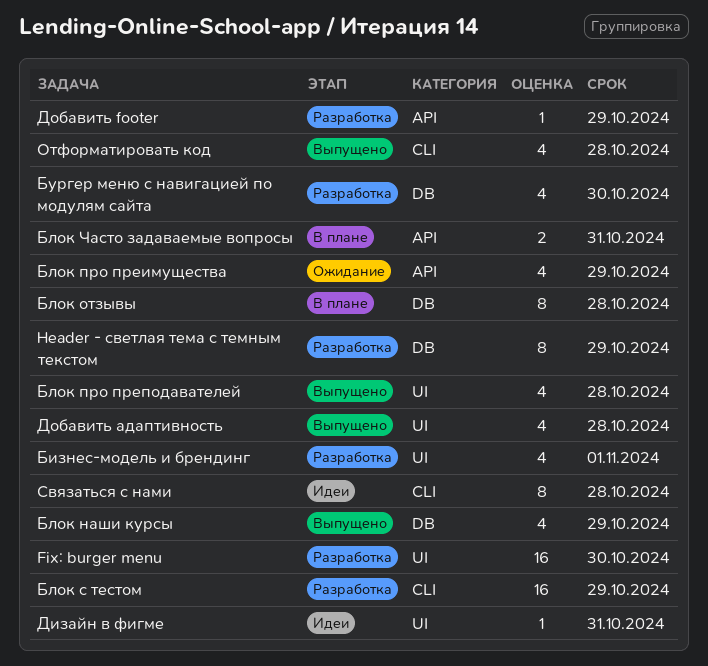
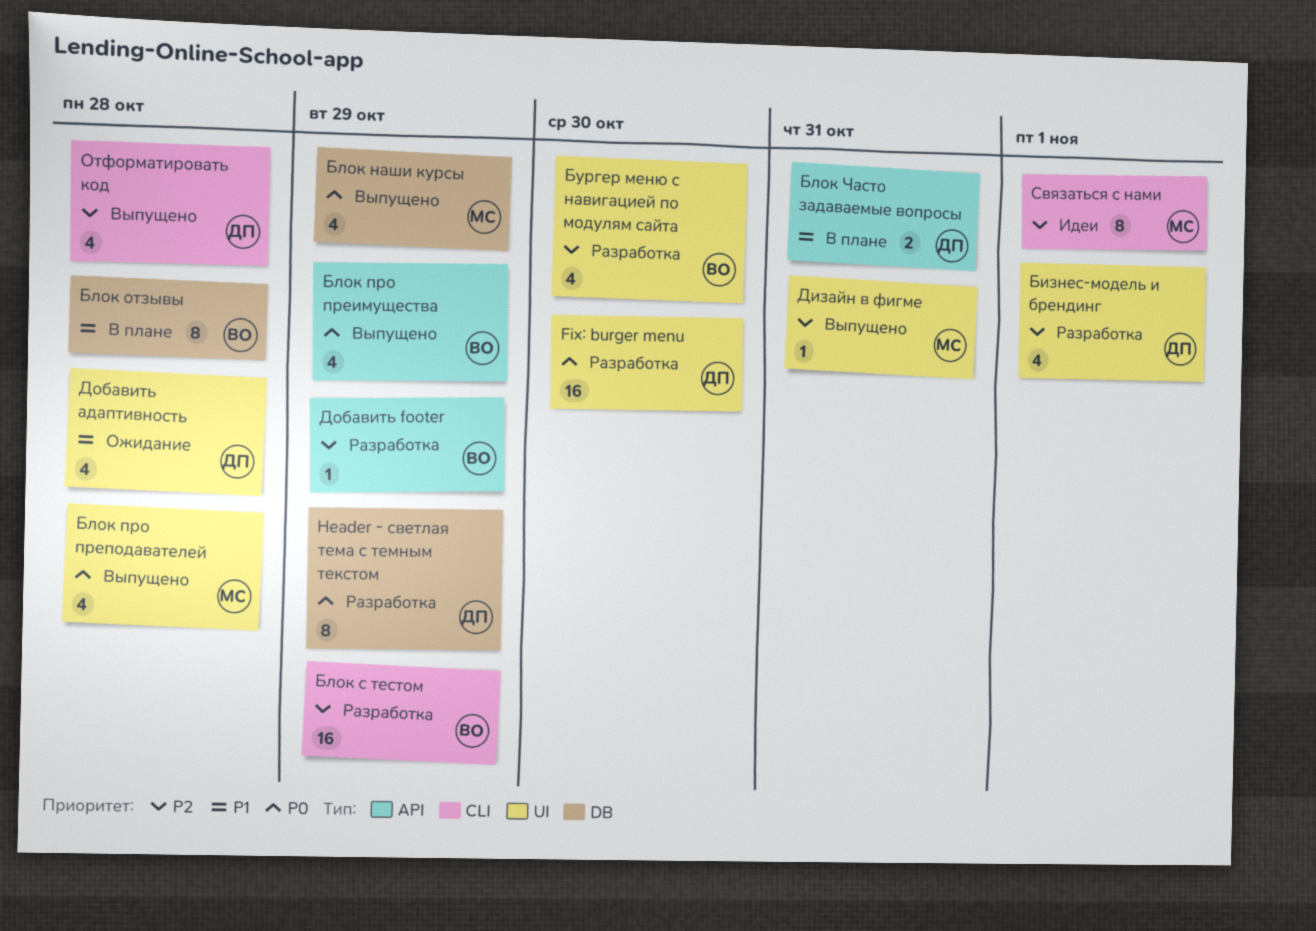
Блок про преимущества, status: Ожидание -> Выпущено
Бургер меню с навигацией по модулям сайта, label: DB -> UI
Дизайн в фигме, status: Идеи -> Выпущено
Добавить адаптивность, status: Выпущено -> Ожидание
Связаться с нами, due: Oct 28 -> Nov 1

